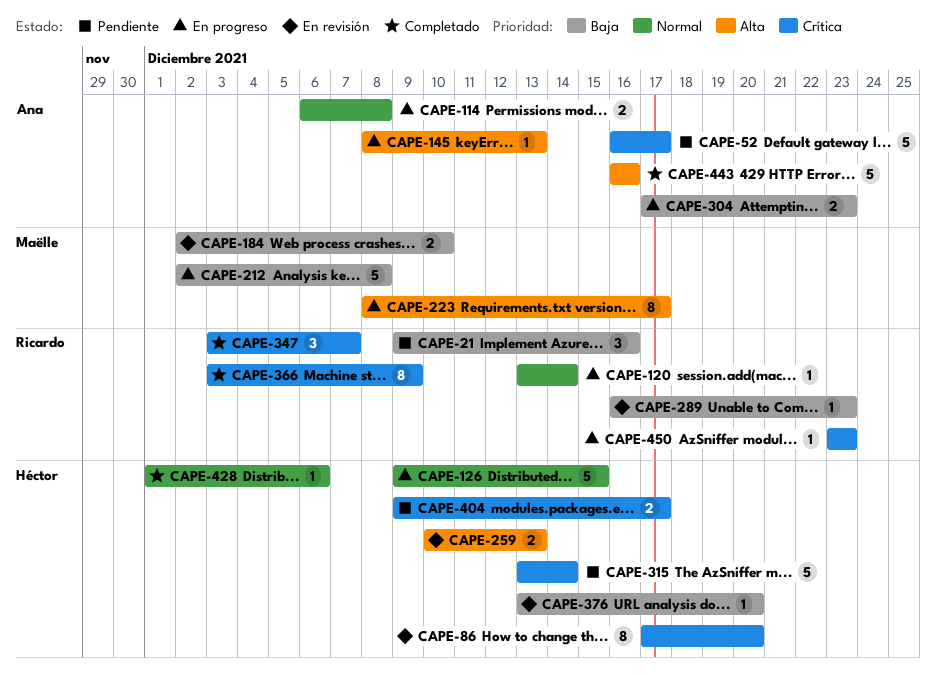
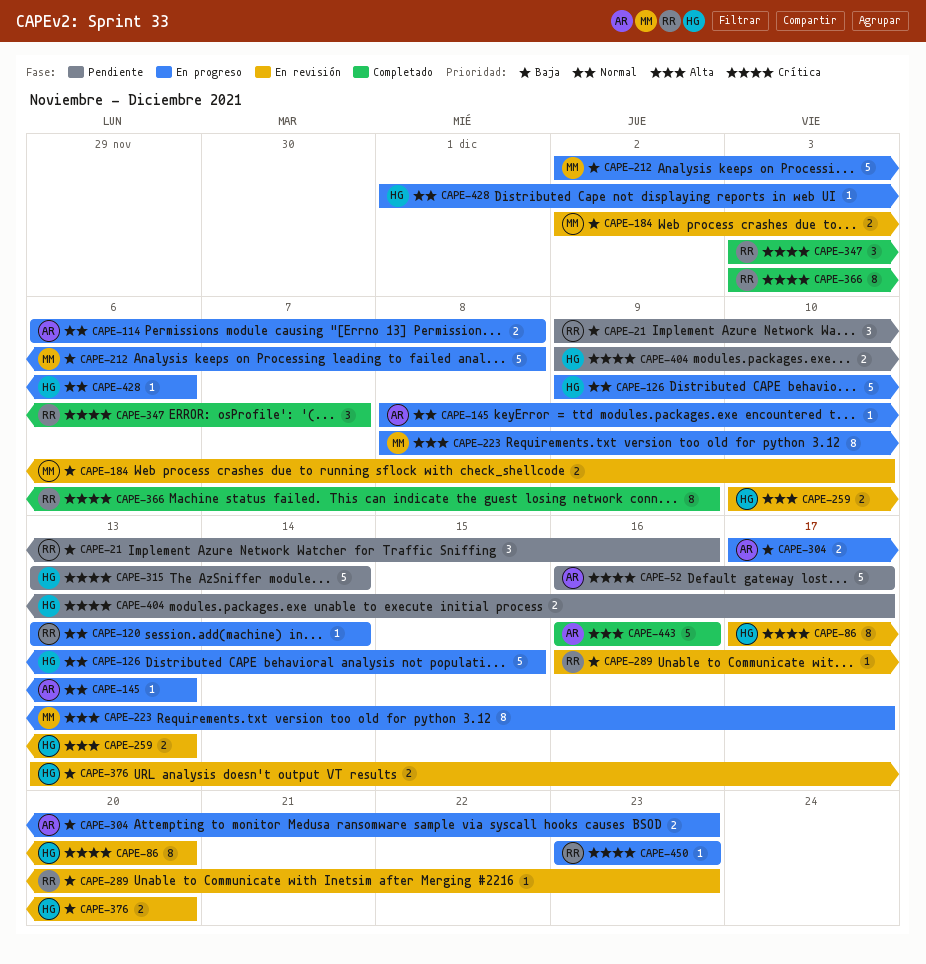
CAPE-145, priority: Alta -> Normal
CAPE-376, estimate: 1 -> 2
CAPE-428, status: Completado -> En progreso

